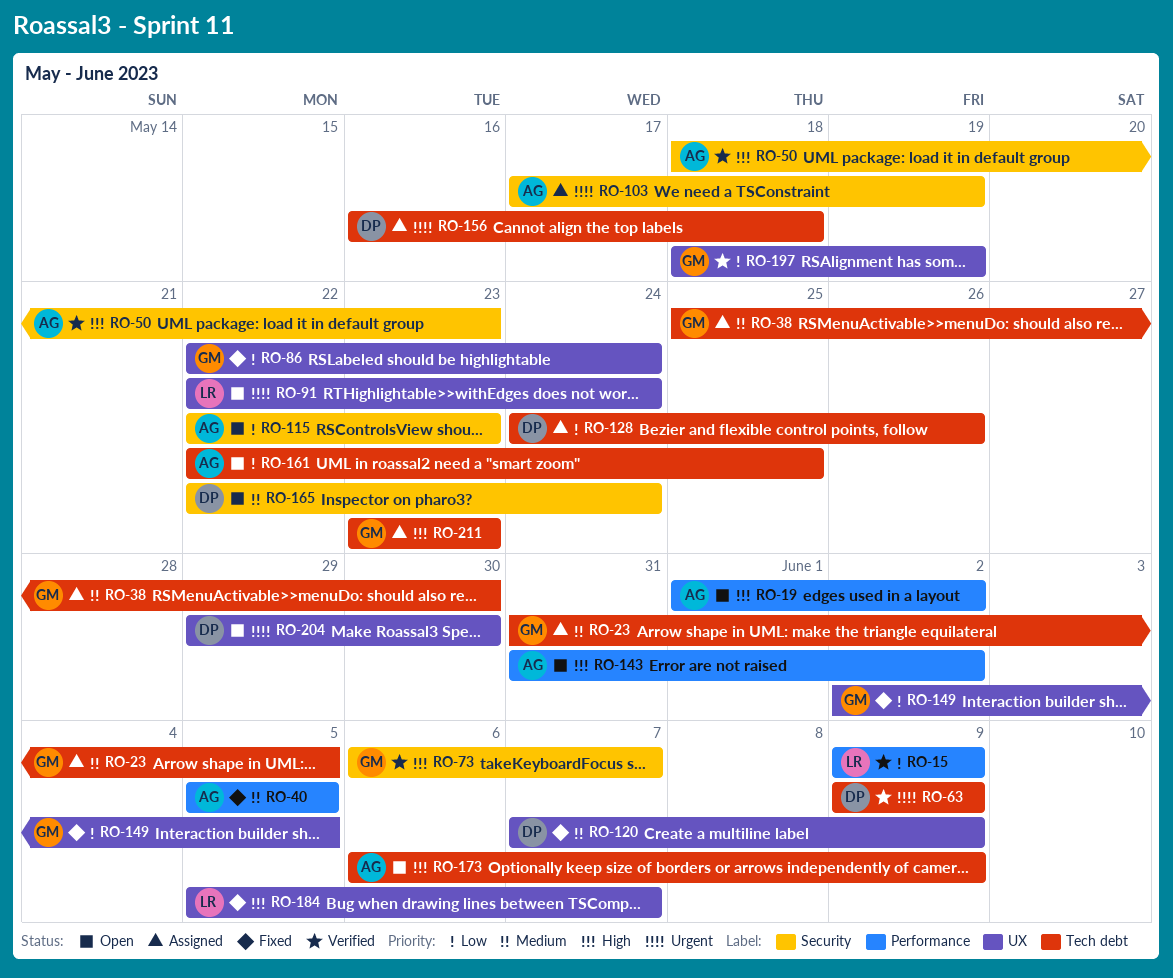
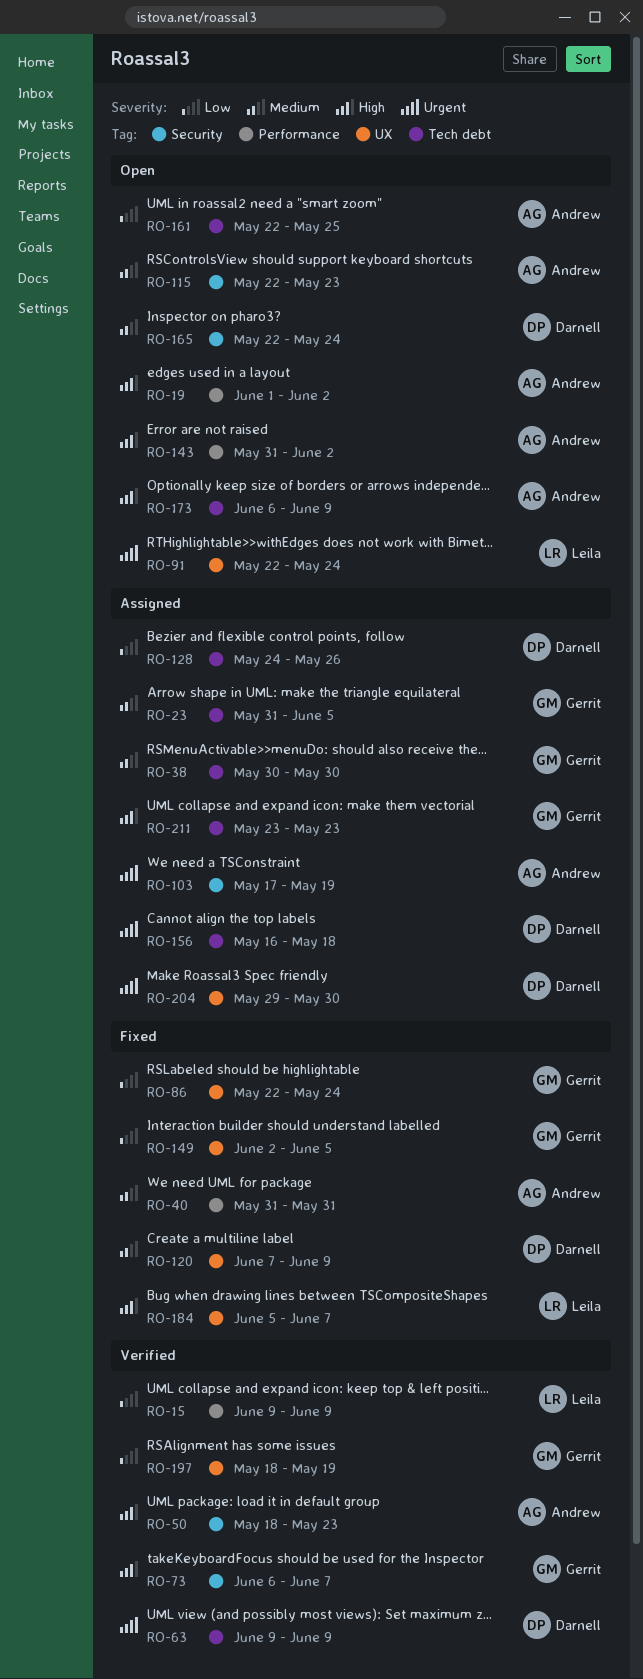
RO-38, start: May 25 -> May 30
RO-40, start: Jun 5 -> May 31
RO-40, due: Jun 5 -> May 31
RO-115, priority: Low -> Medium
RO-204, status: Open -> Assigned

